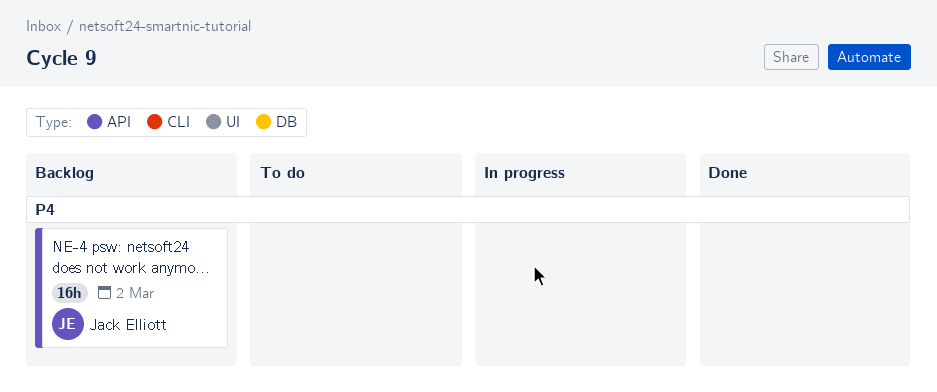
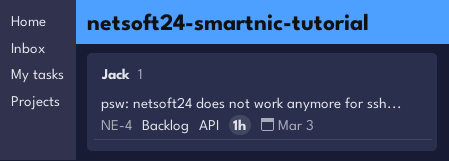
NE-4, estimate: 16h -> 1h
NE-4, due: Mar 2 -> Mar 3

